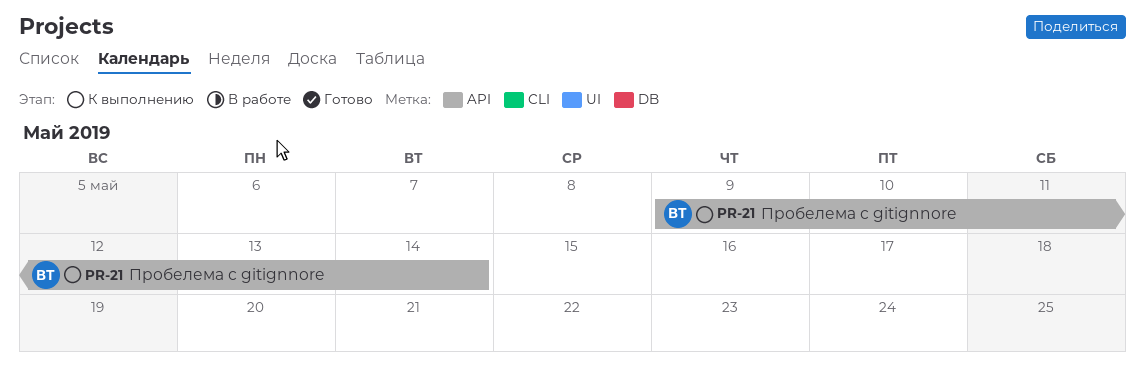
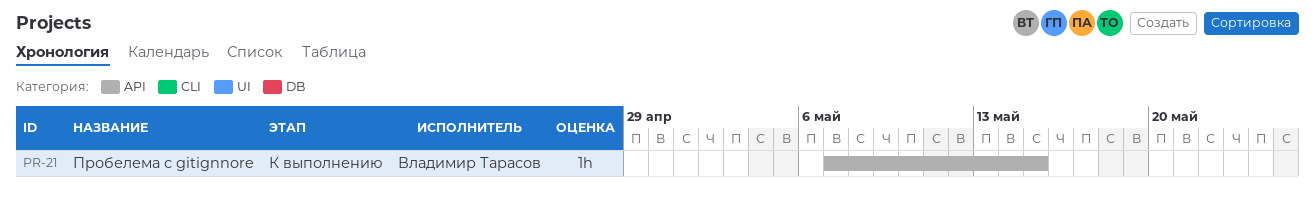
PR-21, start: May 9 -> May 7
PR-21, due: May 14 -> May 15

